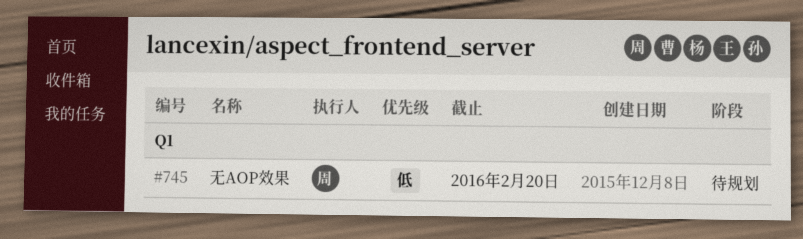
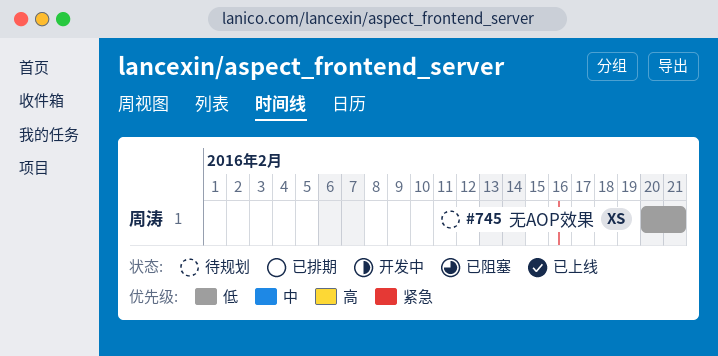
#745, due: Feb 20 -> Feb 21

